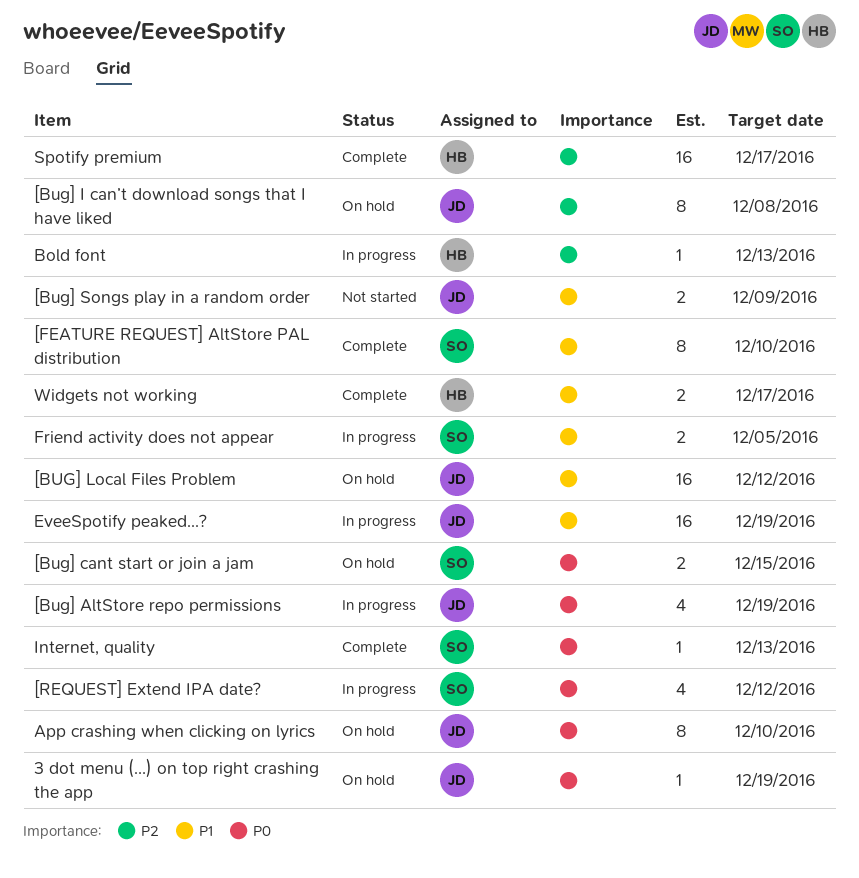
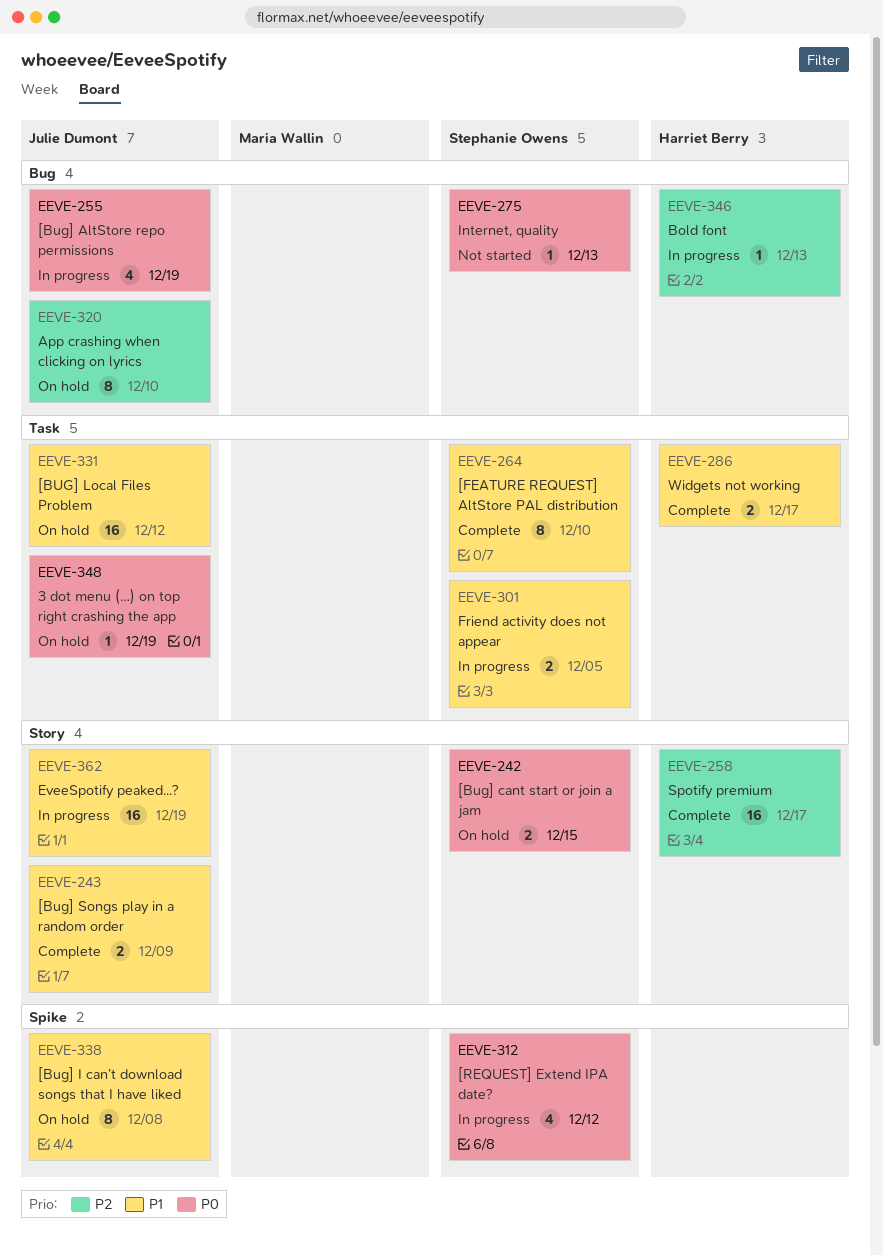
[Bug] I can’t download songs that I have liked, priority: P2 -> P1
[Bug] Songs play in a random order, status: Not started -> Complete
App crashing when clicking on lyrics, priority: P0 -> P2
Internet, quality, status: Complete -> Not started

